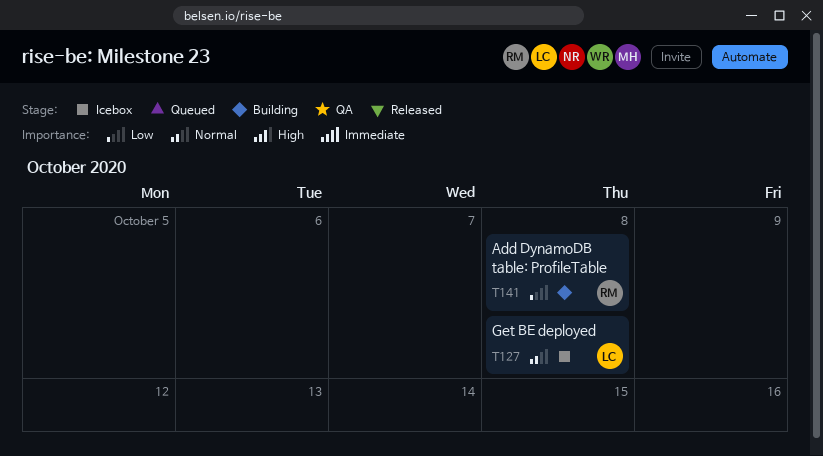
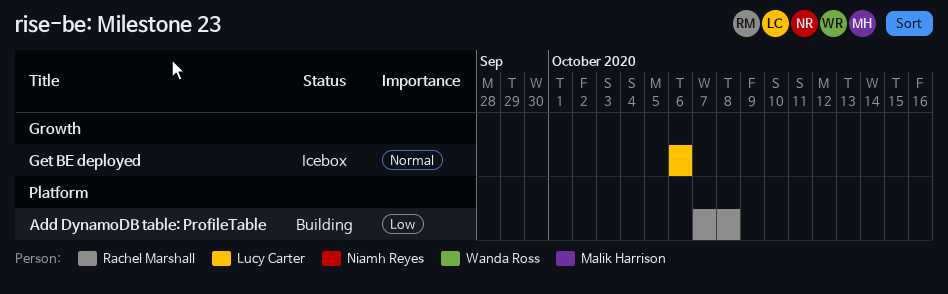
Get BE deployed, due: Oct 8 -> Oct 6

